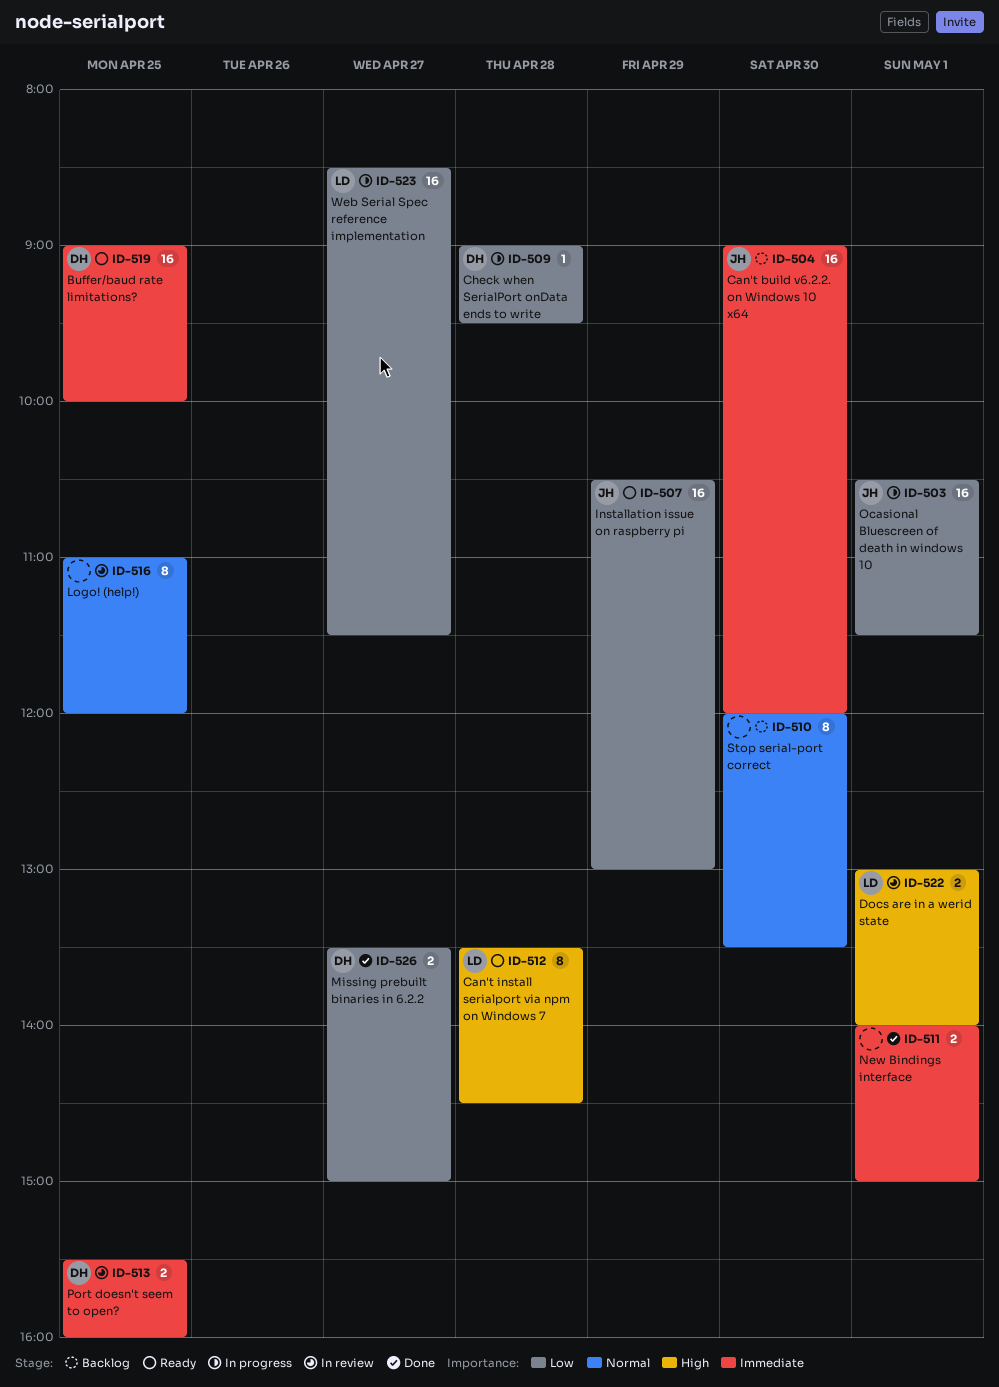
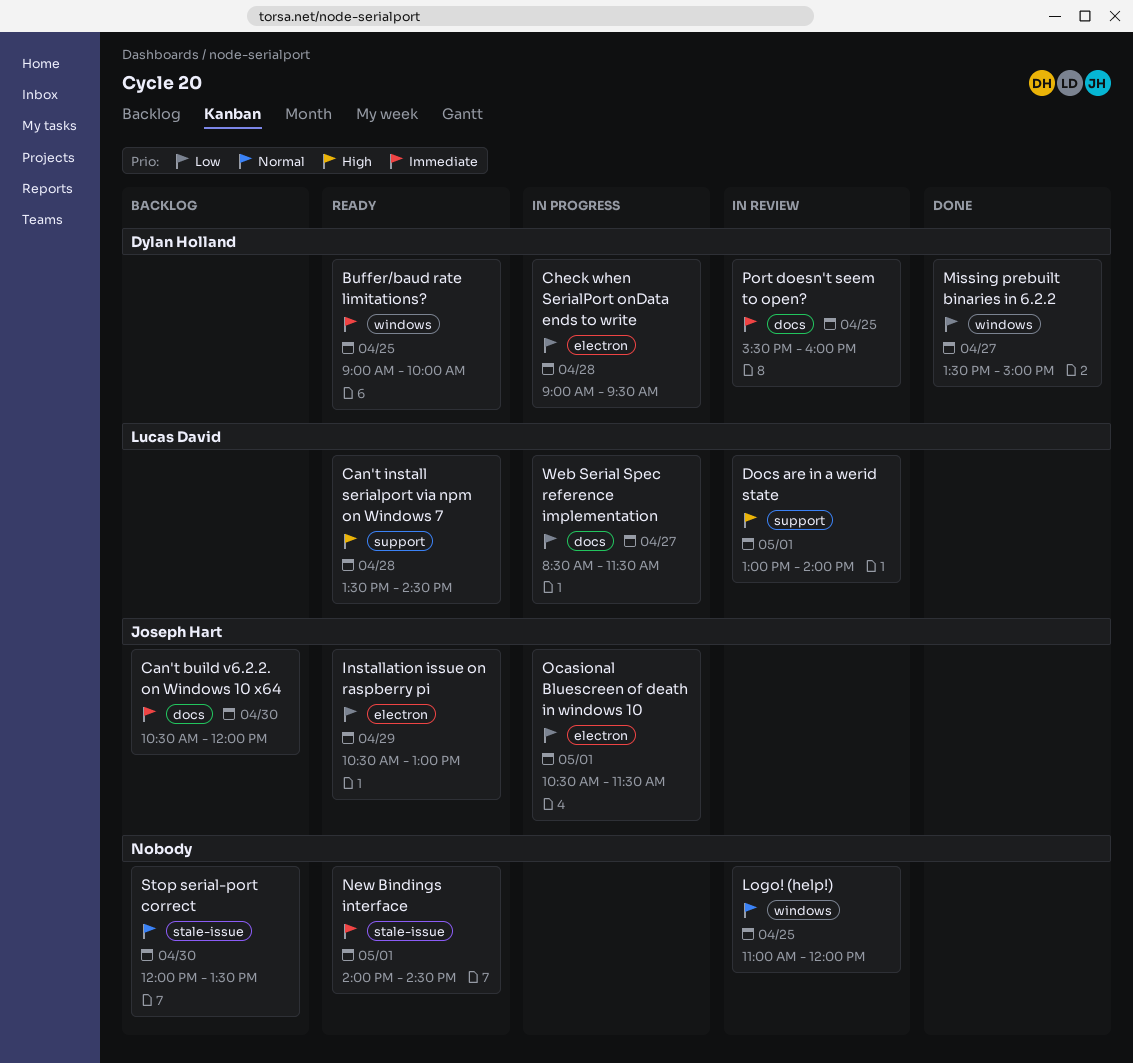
Can't build v6.2.2. on Windows 10 x64, begins: 09:00 -> 10:30
New Bindings interface, status: Done -> Ready
New Bindings interface, ends: 15:00 -> 14:30

